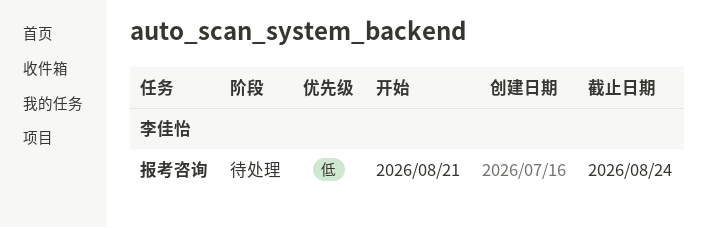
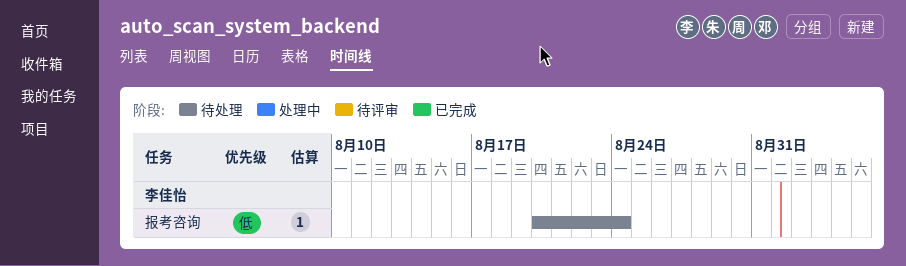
报考咨询, start: Aug 21 -> Aug 20

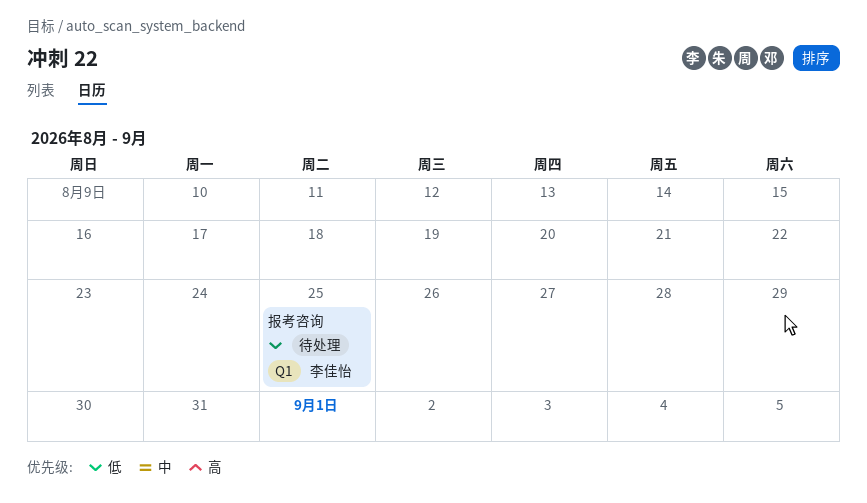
报考咨询, due: Aug 24 -> Aug 25

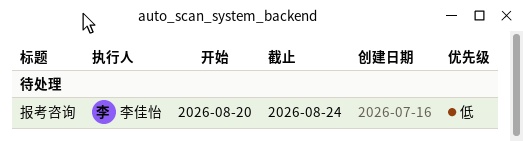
报考咨询, due: Aug 25 -> Aug 24

